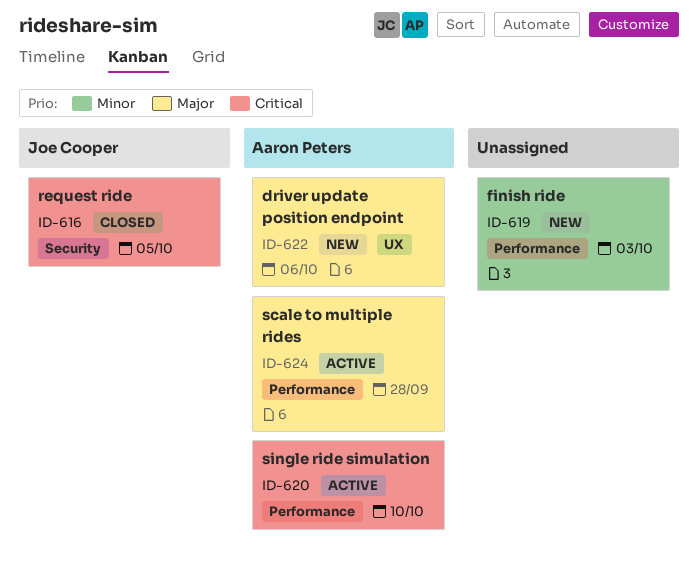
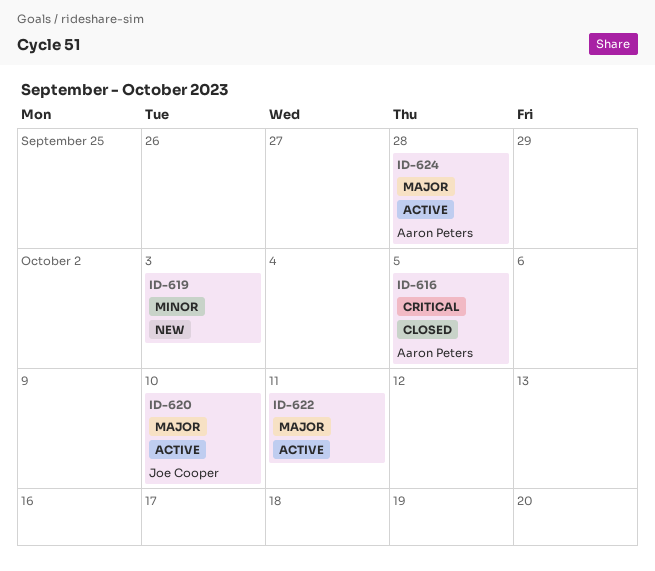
ID-616, owner: Joe Cooper -> Aaron Peters
ID-620, owner: Aaron Peters -> Joe Cooper
ID-620, priority: Critical -> Major
ID-622, status: New -> Active
ID-622, owner: Aaron Peters -> none
ID-622, due: Oct 6 -> Oct 11

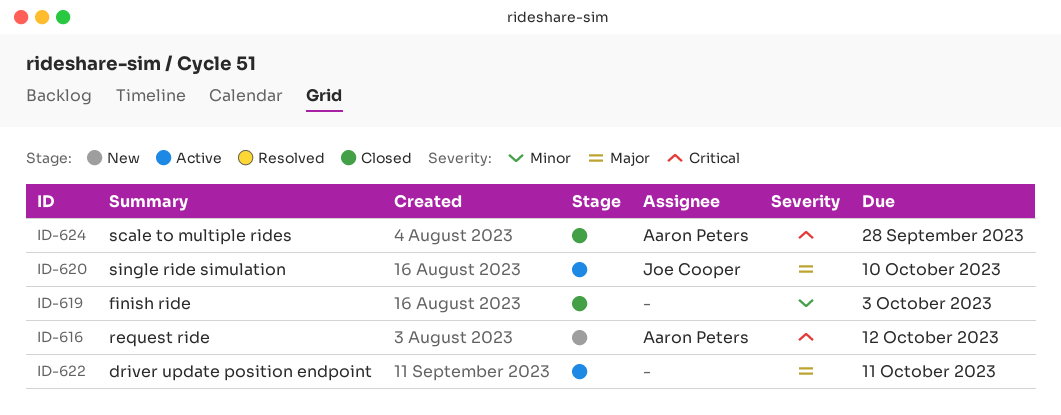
ID-616, status: Closed -> New
ID-616, due: Oct 5 -> Oct 12
ID-619, status: New -> Closed
ID-624, status: Active -> Closed
ID-624, priority: Major -> Critical

